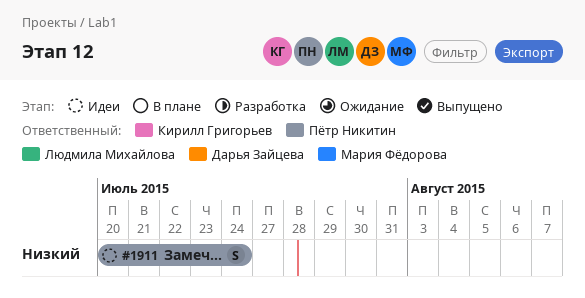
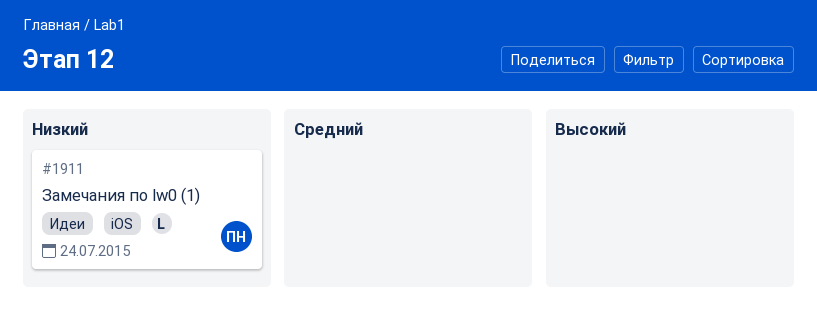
#1911, estimate: S -> L

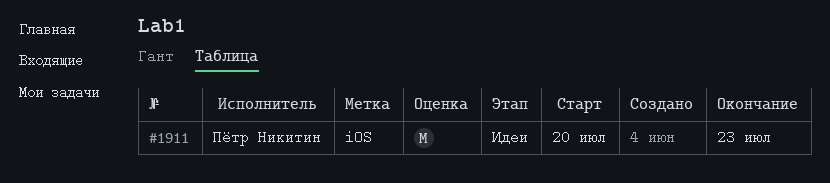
#1911, estimate: L -> M
#1911, due: Jul 24 -> Jul 23

